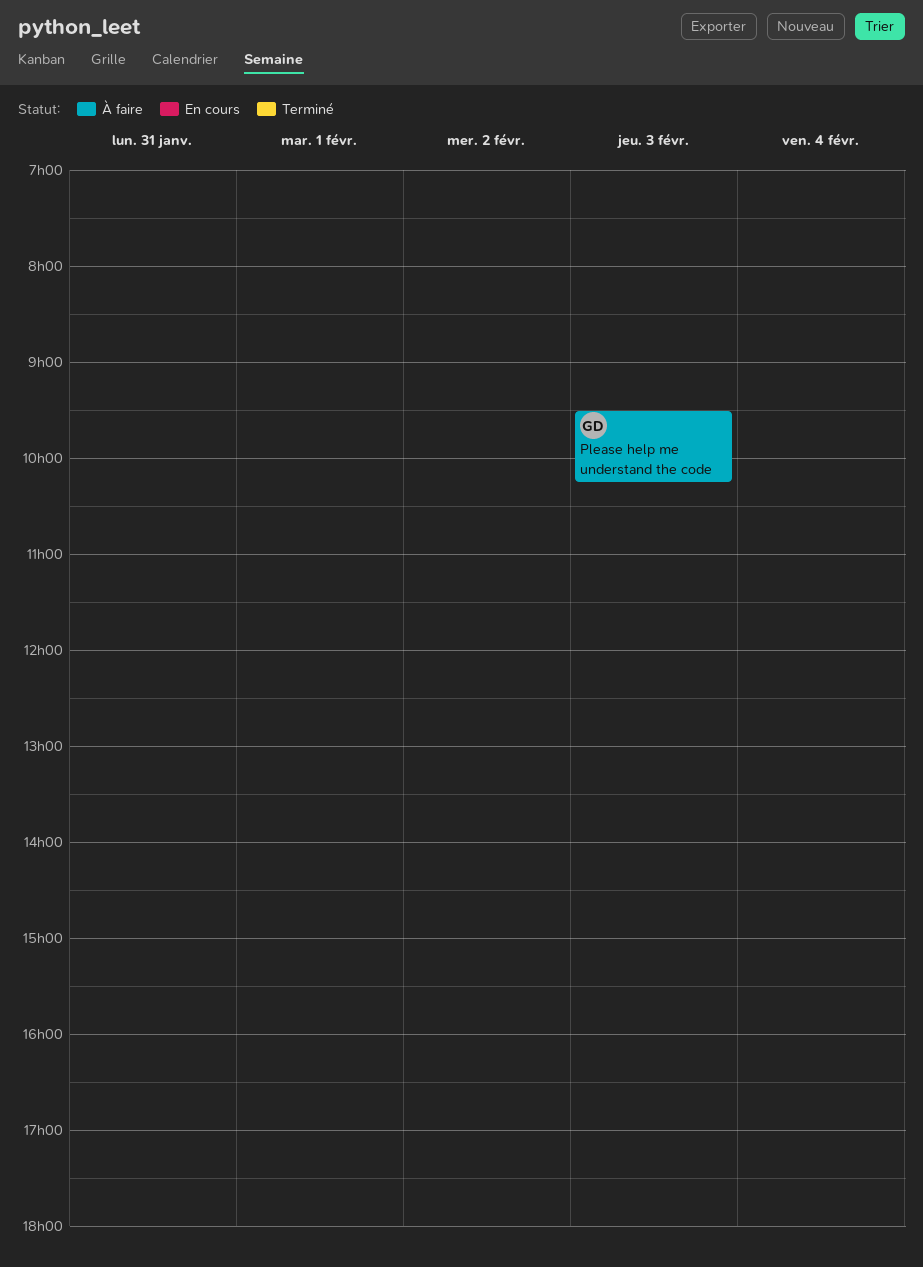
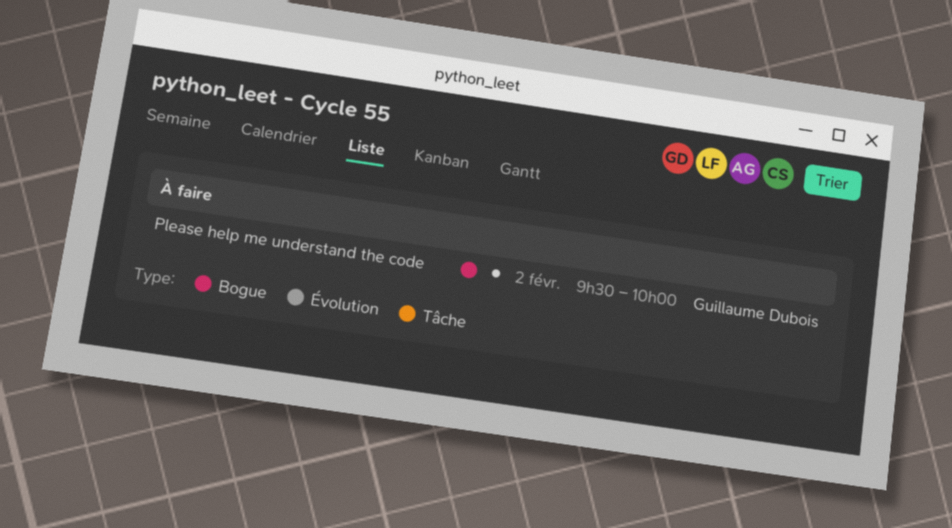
Please help me understand the code, day: Feb 3 -> Feb 2
Please help me understand the code, ends: 10:15 -> 10:00

